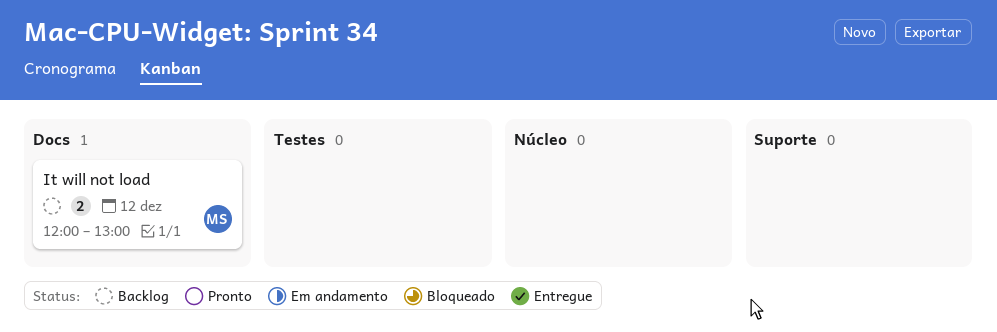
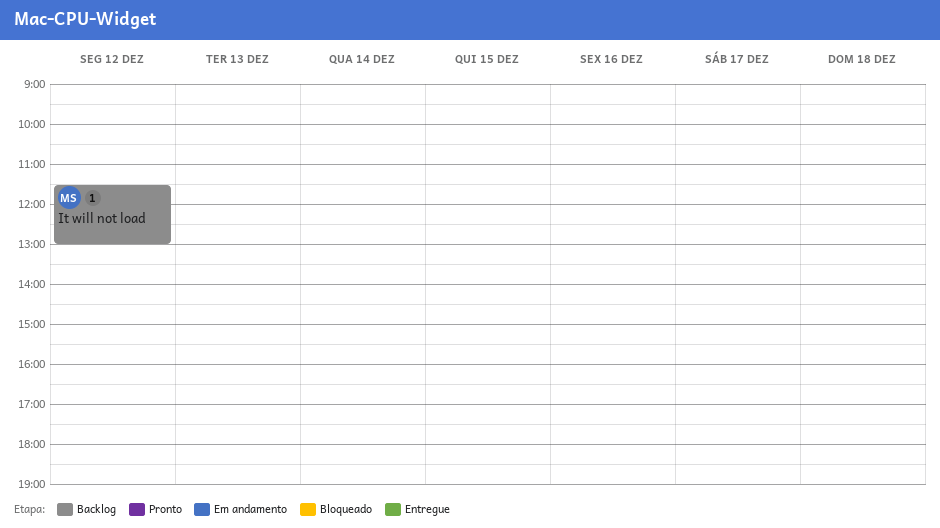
It will not load, estimate: 2 -> 1
It will not load, begins: 12:00 -> 11:30

